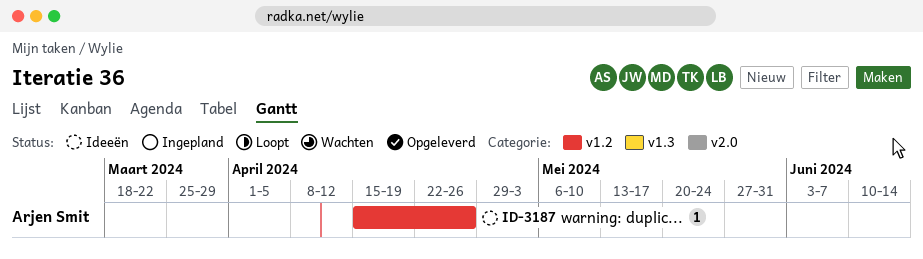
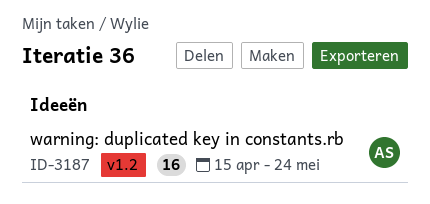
ID-3187, estimate: 1 -> 16
ID-3187, due: Apr 26 -> May 24

